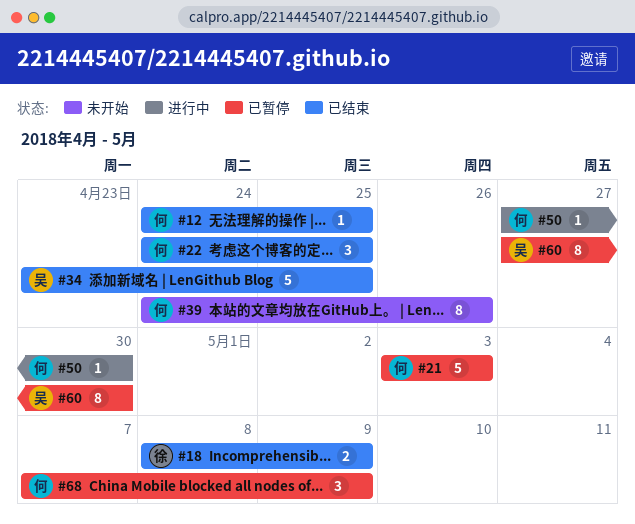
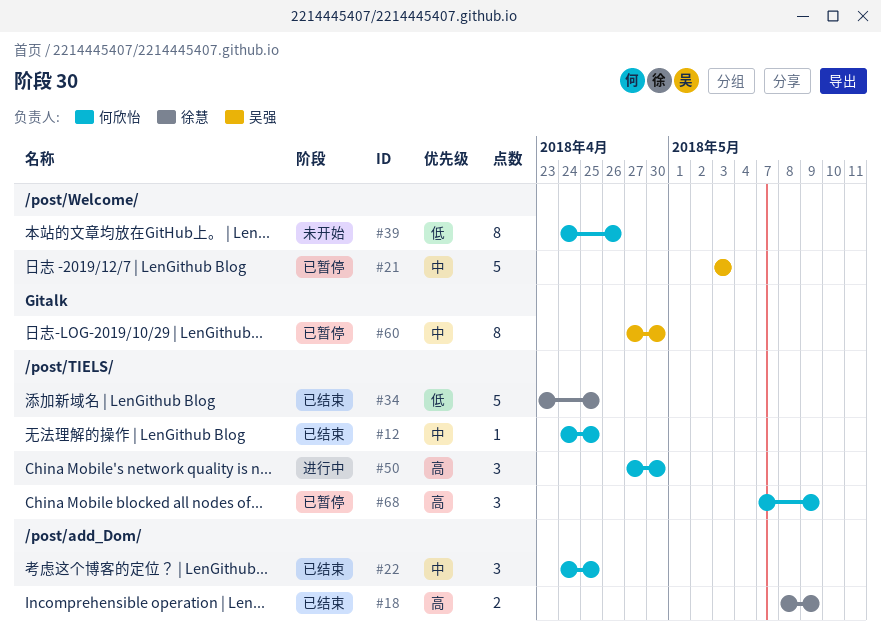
#21, owner: 何欣怡 -> 吴强
#34, owner: 吴强 -> 徐慧
#50, estimate: 1 -> 3

